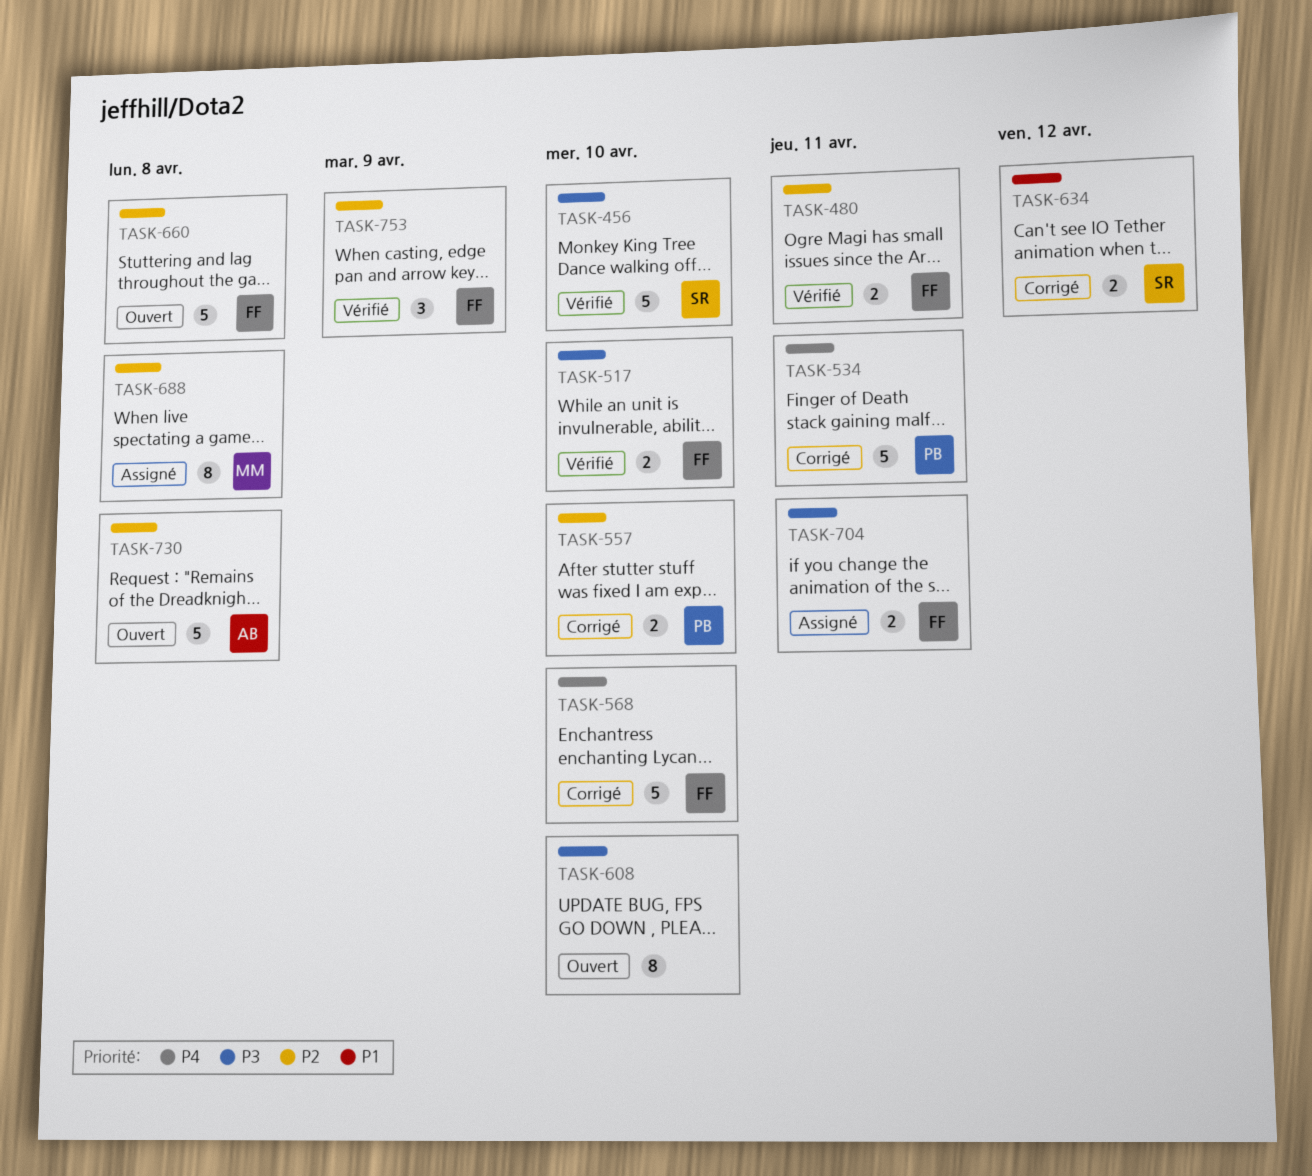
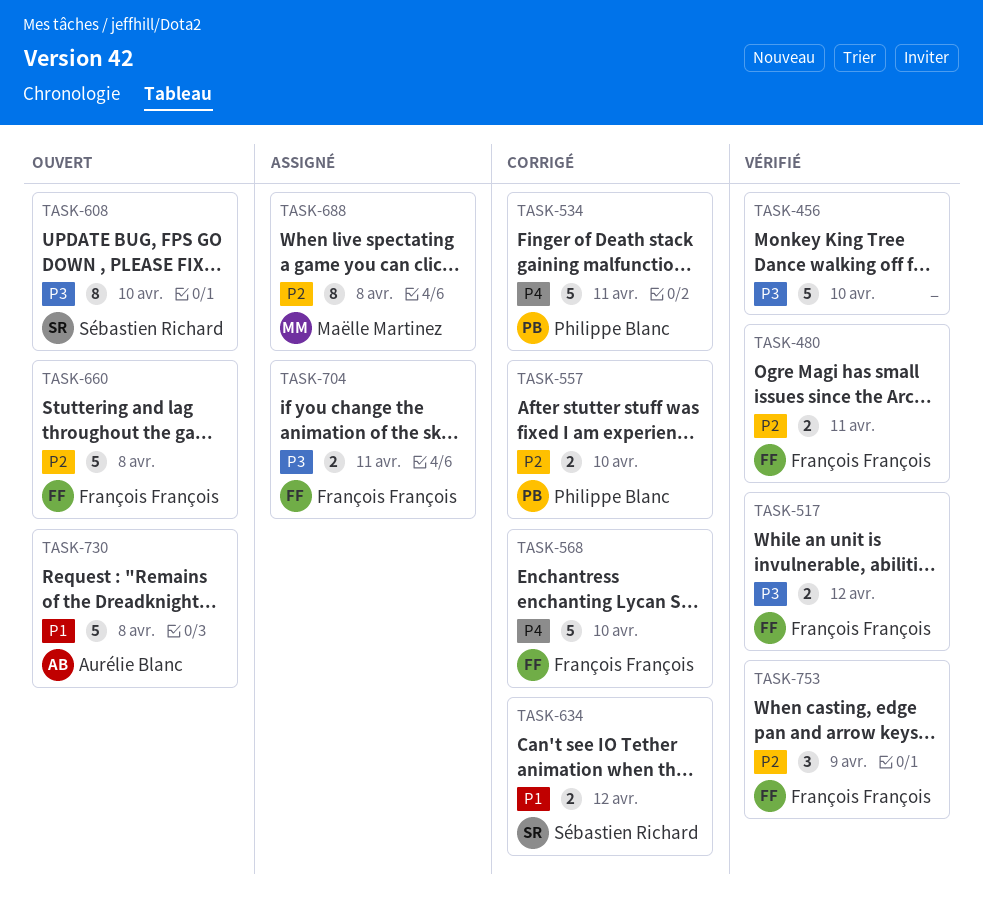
TASK-456, owner: Sébastien Richard -> none
TASK-517, due: Apr 10 -> Apr 12
TASK-608, owner: none -> Sébastien Richard
TASK-730, priority: P2 -> P1

